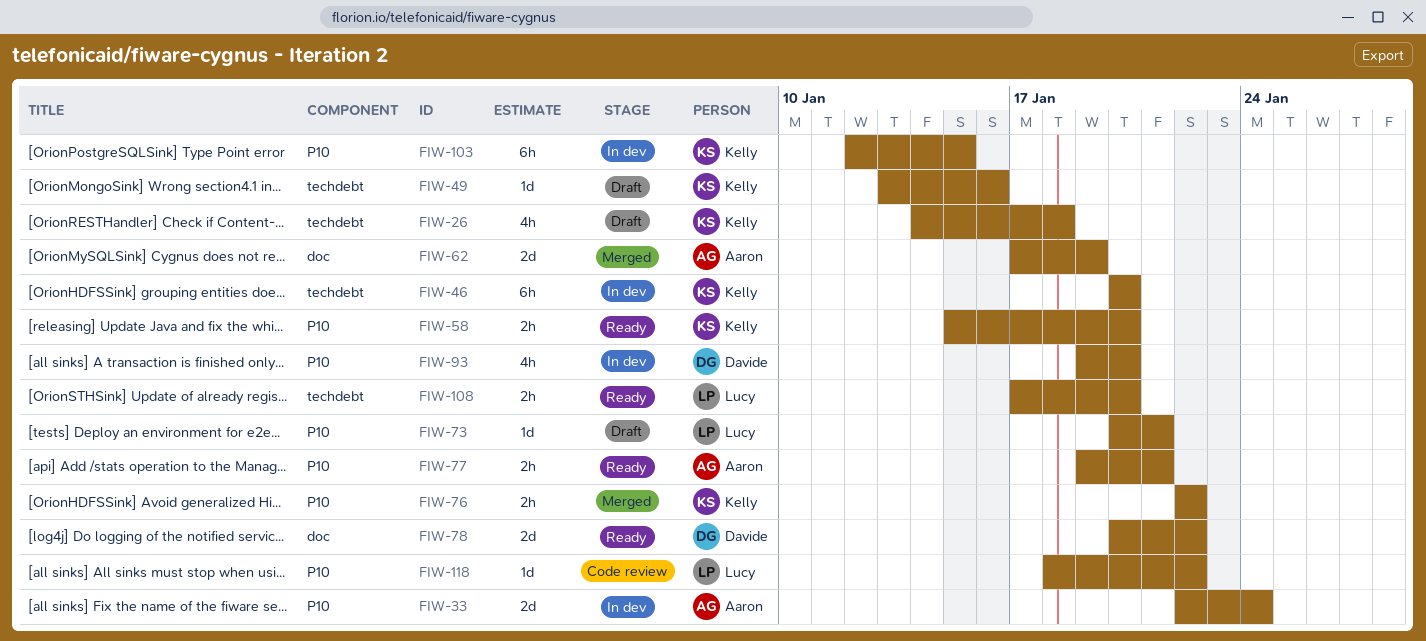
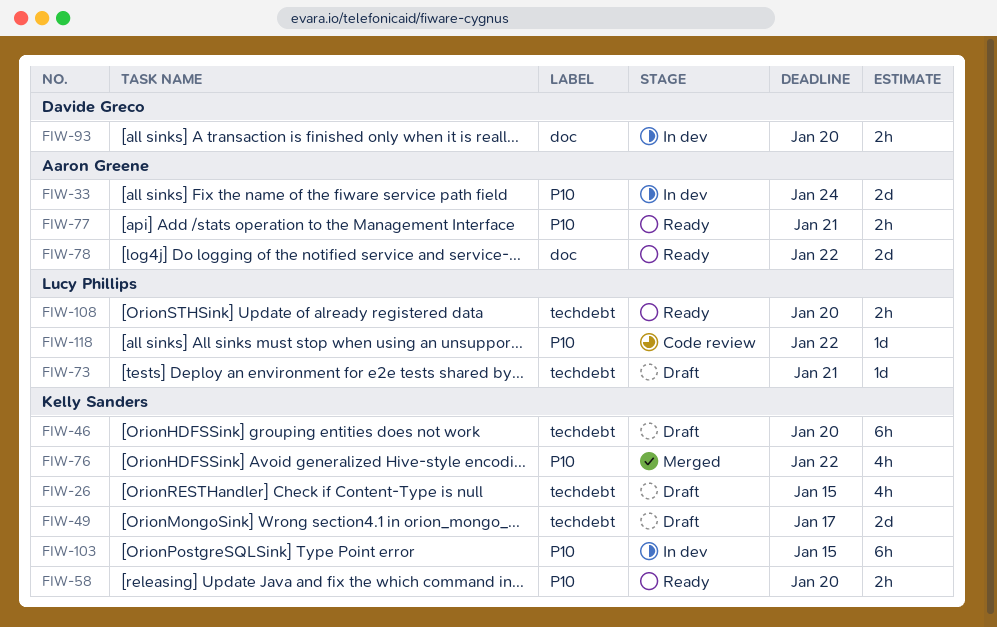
FIW-26, due: Jan 18 -> Jan 15
FIW-46, status: In dev -> Draft
FIW-49, estimate: 1d -> 2d
FIW-49, due: Jan 16 -> Jan 17
FIW-62: present -> none
FIW-73, label: P10 -> techdebt
FIW-76, estimate: 2h -> 4h
FIW-78, owner: Davide Greco -> Aaron Greene
FIW-93, label: P10 -> doc
FIW-93, estimate: 4h -> 2h

